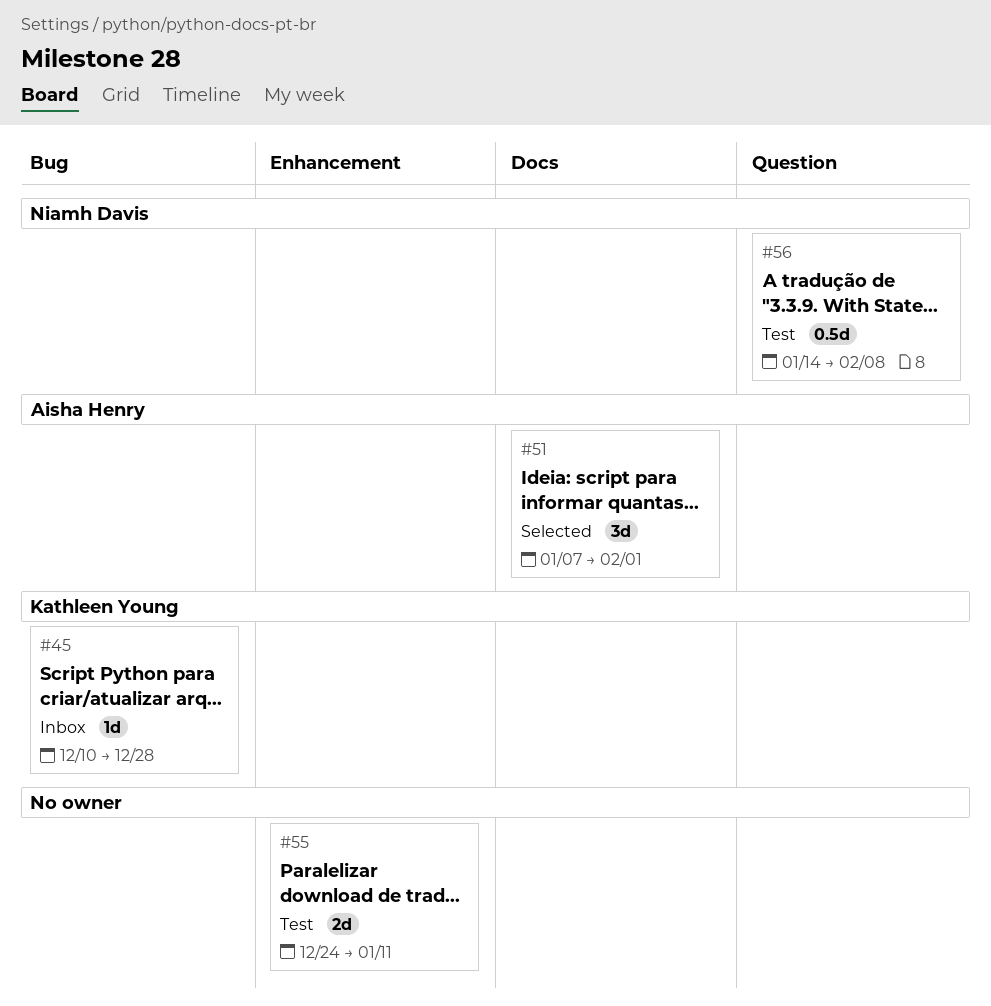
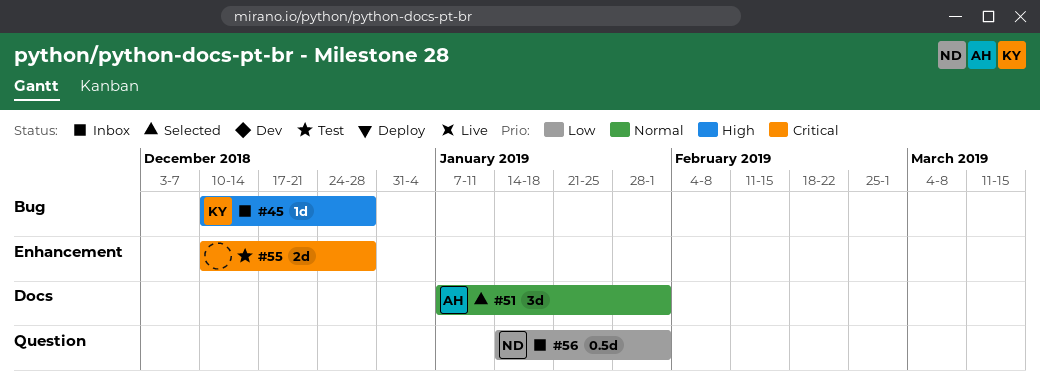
#55, start: Dec 24 -> Dec 10
#55, due: Jan 11 -> Dec 28
#56, status: Test -> Inbox
#56, due: Feb 8 -> Feb 1

